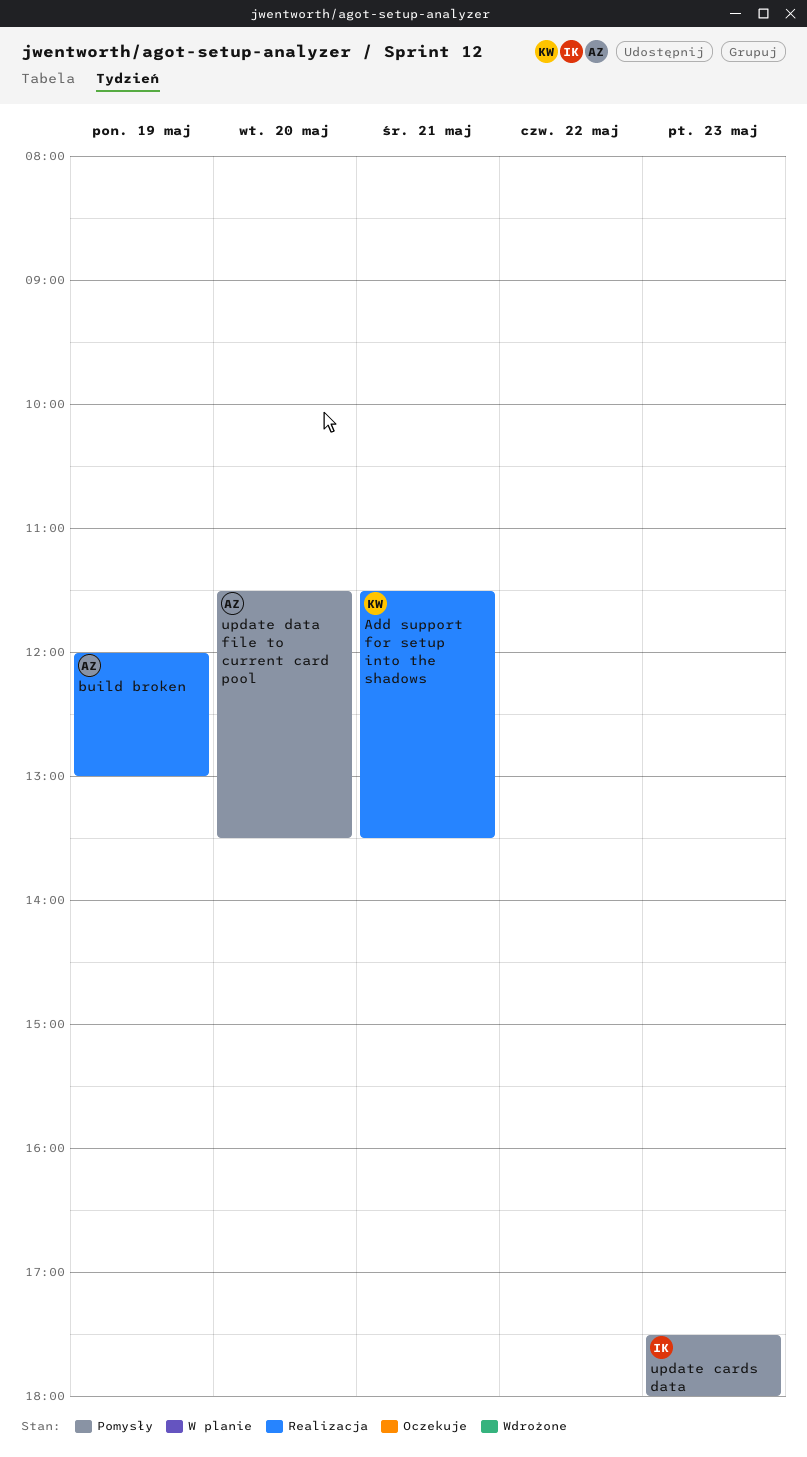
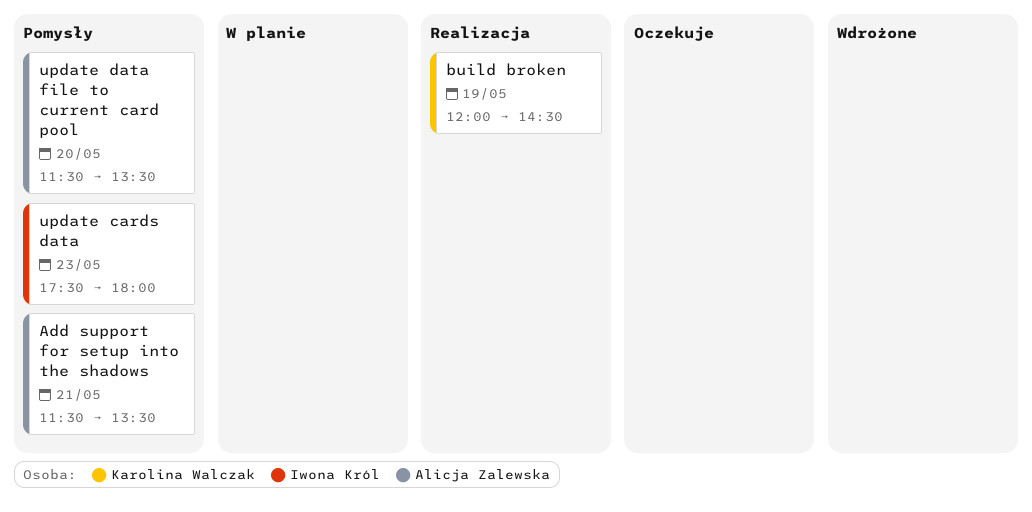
Add support for setup into the shadows, status: Realizacja -> Pomysły
Add support for setup into the shadows, owner: Karolina Walczak -> Alicja Zalewska
build broken, owner: Alicja Zalewska -> Karolina Walczak
build broken, ends: 13:00 -> 14:30

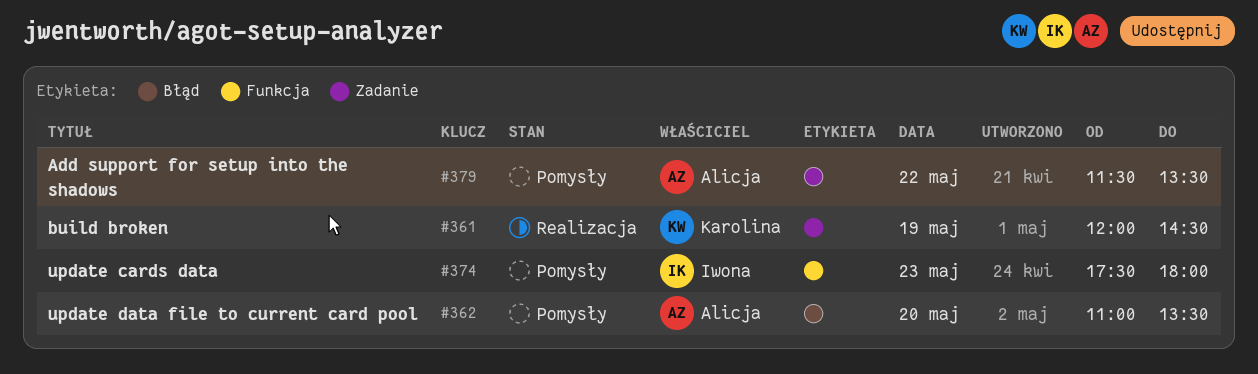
Add support for setup into the shadows, day: May 21 -> May 22
update data file to current card pool, begins: 11:30 -> 11:00

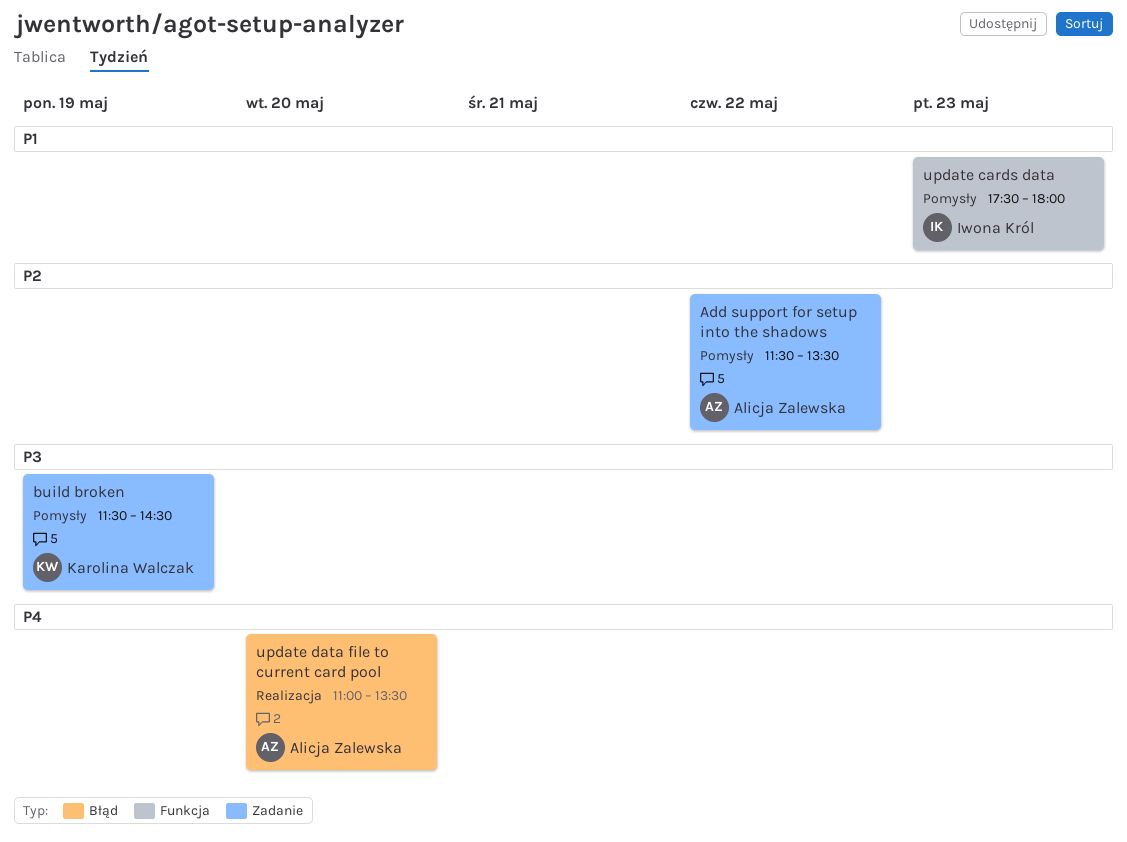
build broken, status: Realizacja -> Pomysły
build broken, begins: 12:00 -> 11:30
update data file to current card pool, status: Pomysły -> Realizacja

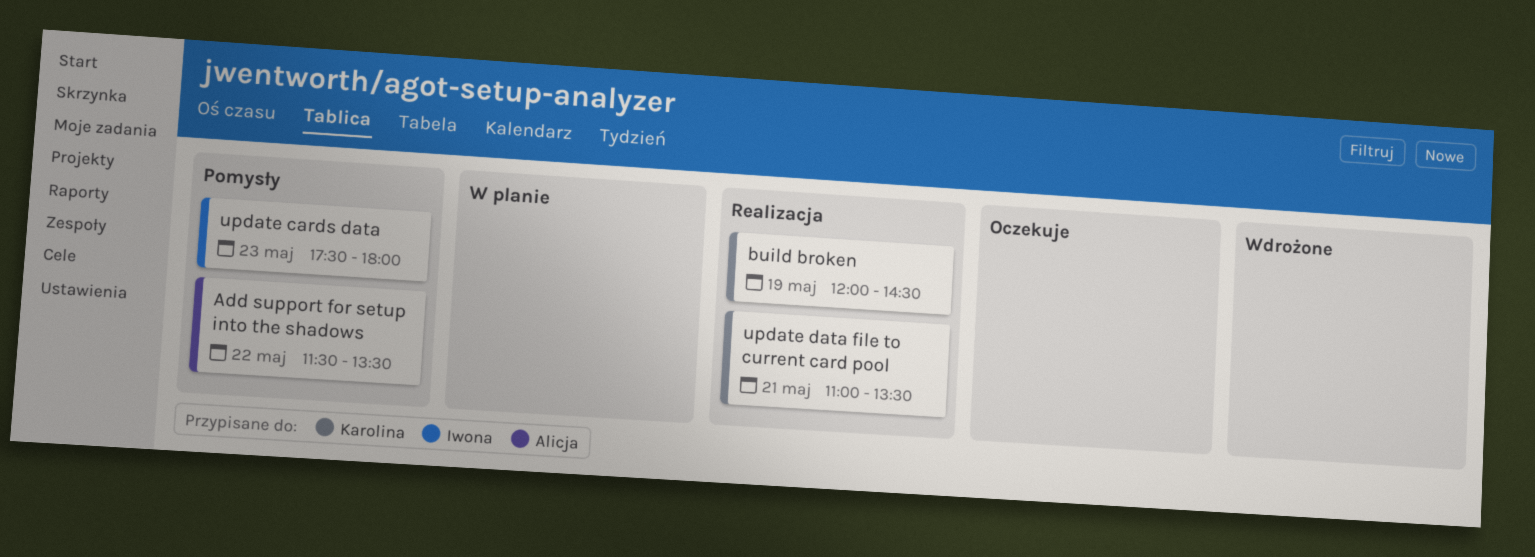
build broken, status: Pomysły -> Realizacja
build broken, begins: 11:30 -> 12:00
update data file to current card pool, owner: Alicja Zalewska -> Karolina Walczak
update data file to current card pool, day: May 20 -> May 21

